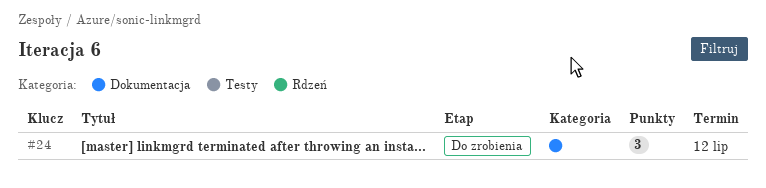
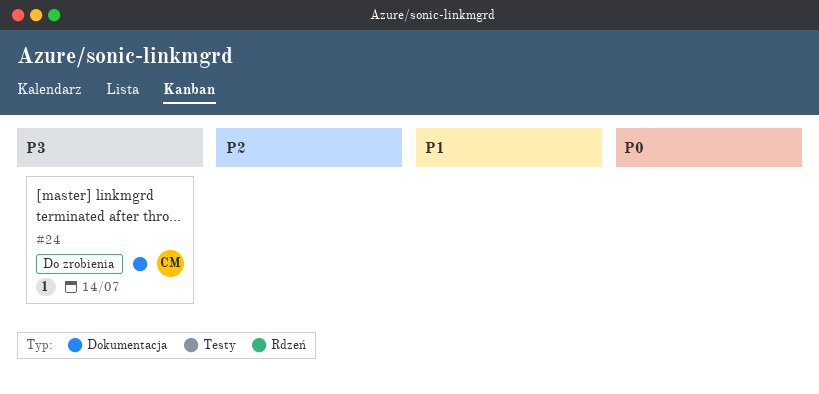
#24, estimate: 3 -> 1
#24, due: Jul 12 -> Jul 14

